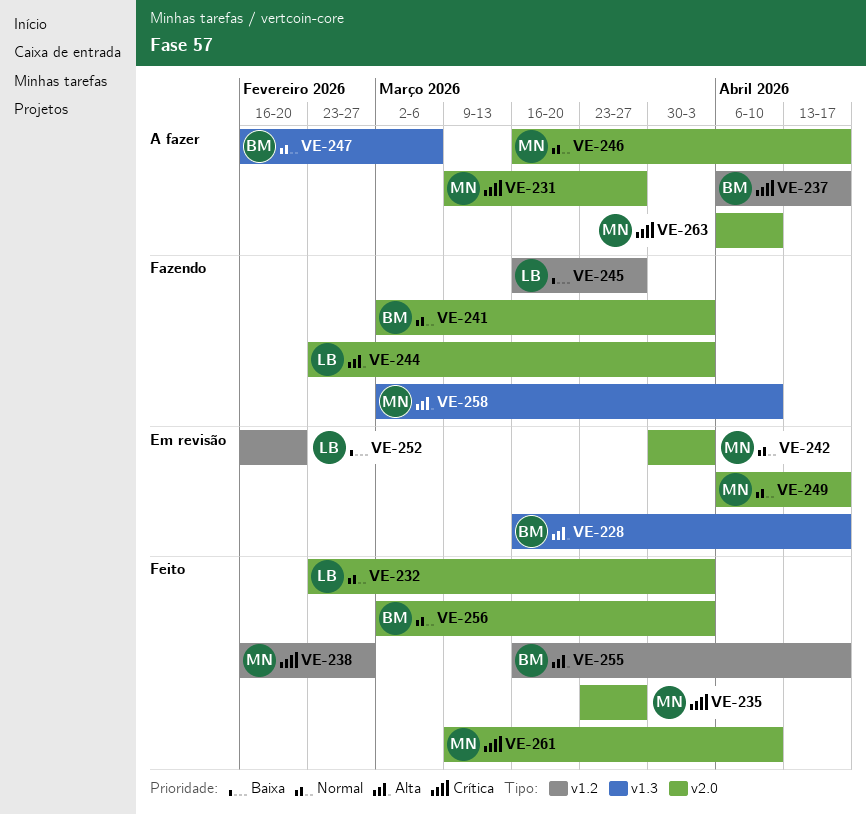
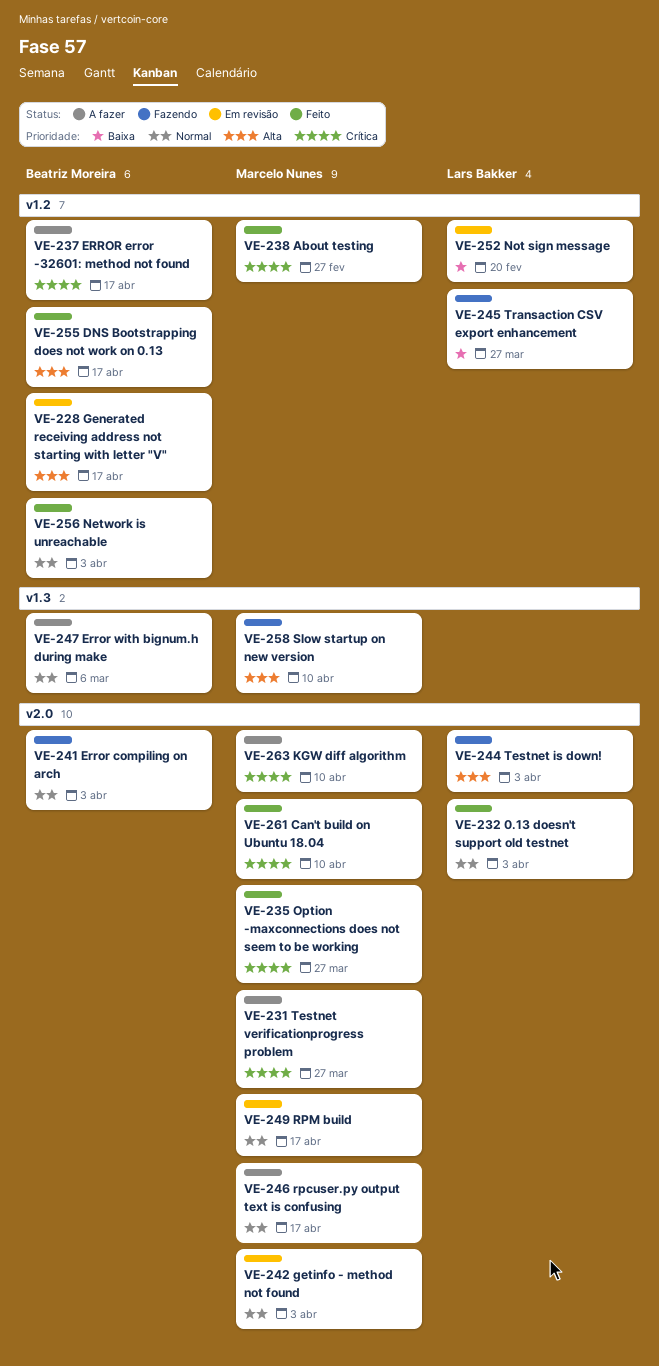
VE-228, label: v1.3 -> v1.2
VE-256, label: v2.0 -> v1.2

